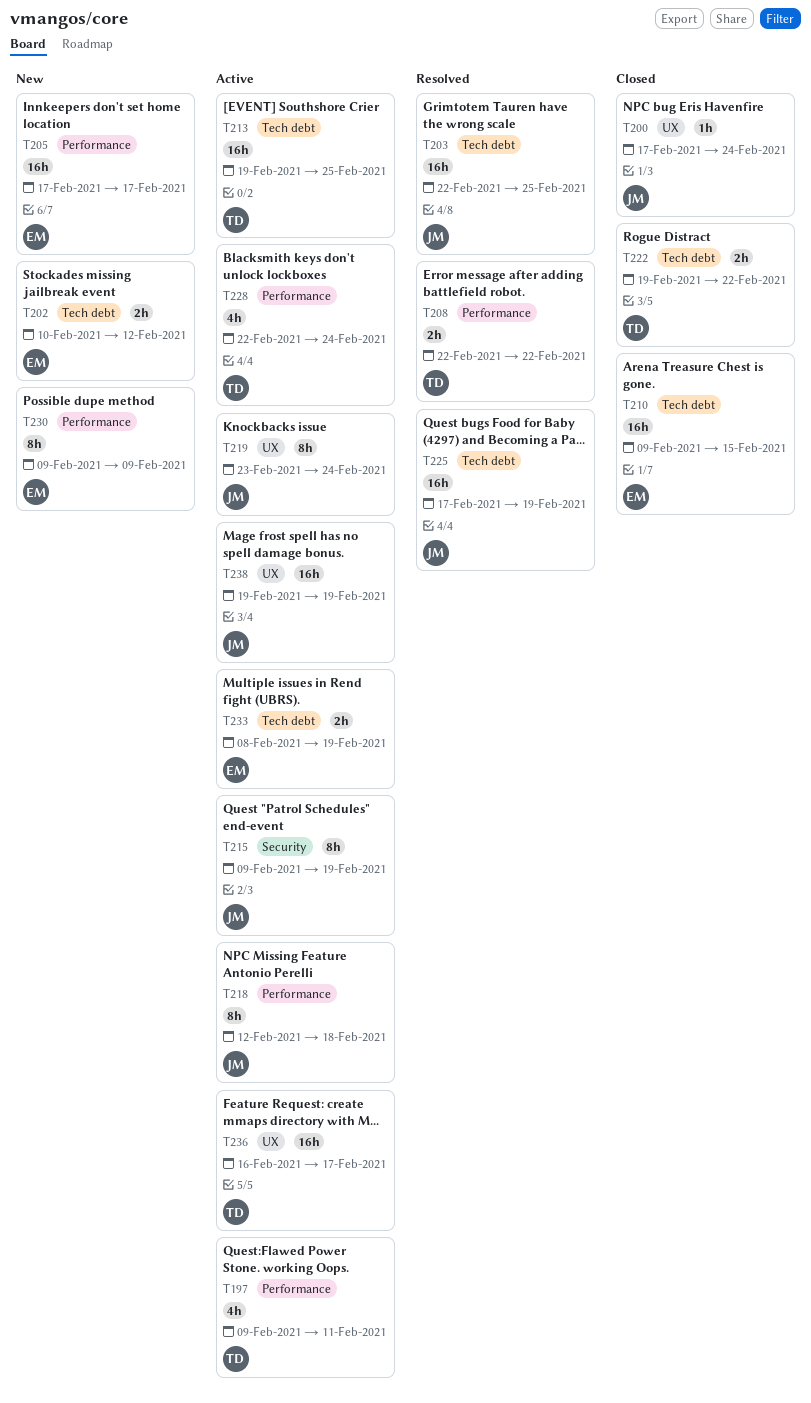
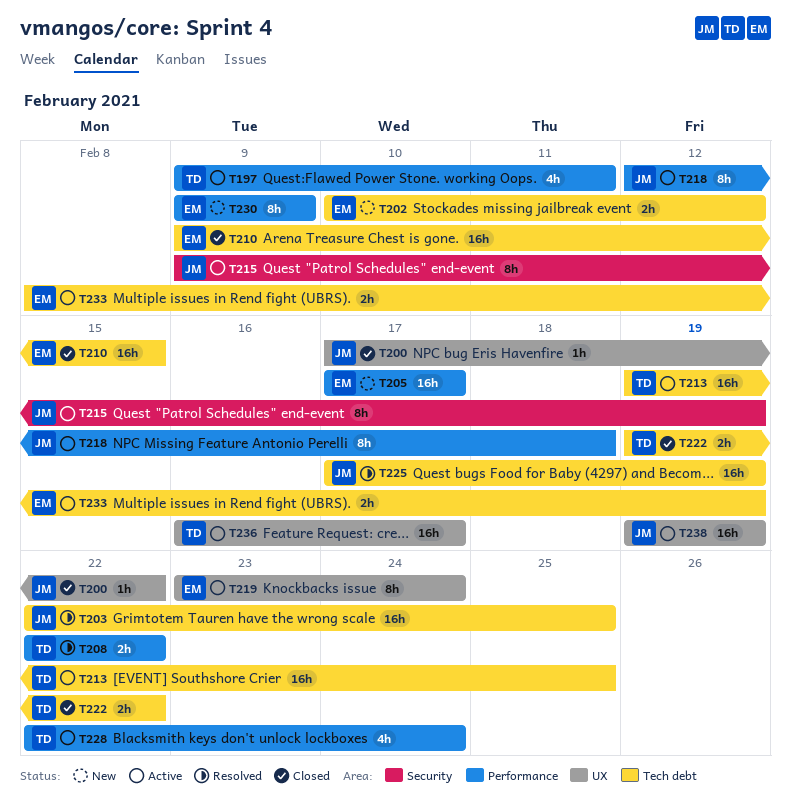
T200, due: Feb 24 -> Feb 22
T219, owner: JM -> EM

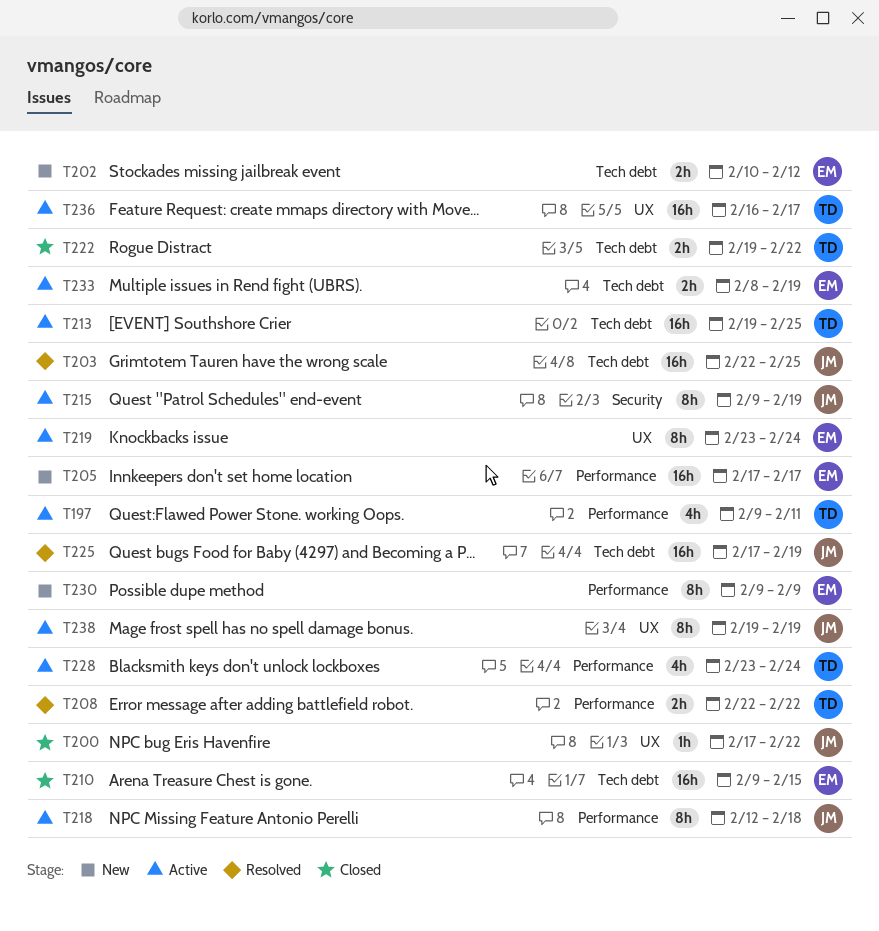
T228, start: Feb 22 -> Feb 23
T238, estimate: 16h -> 8h

